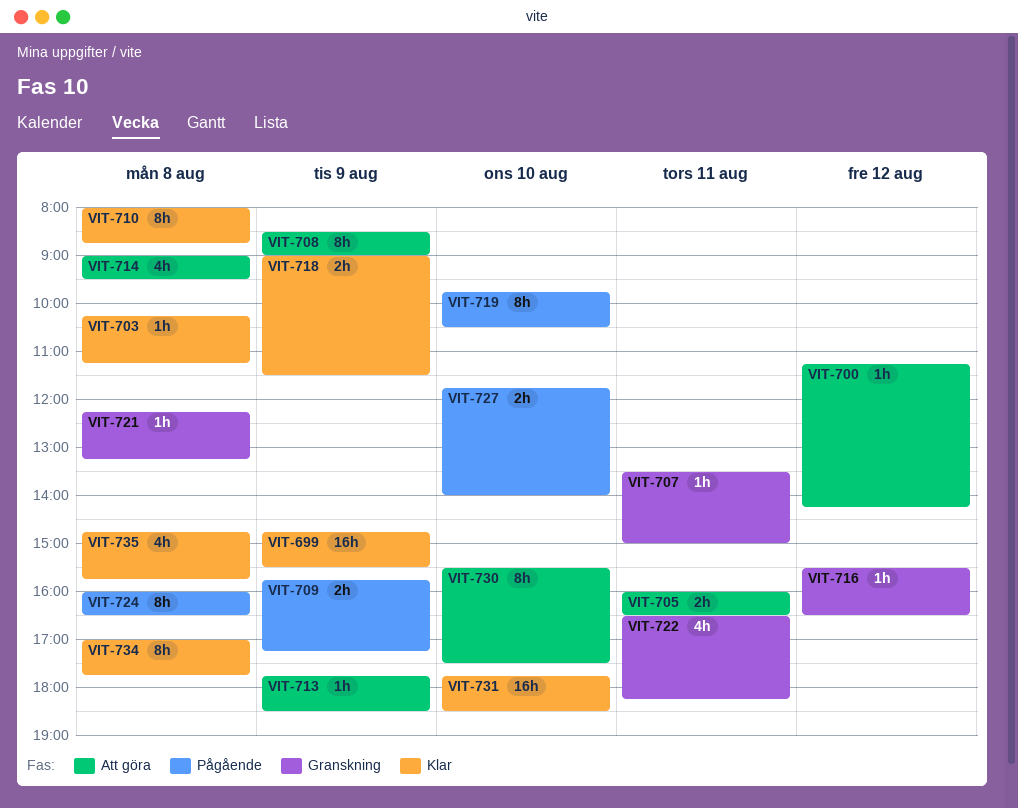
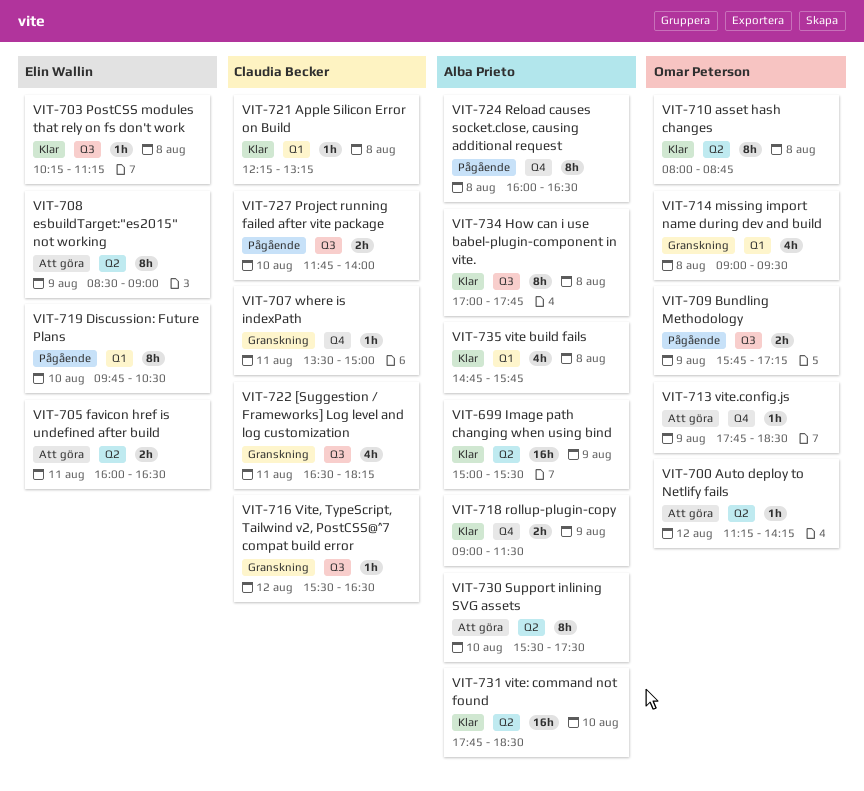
VIT-699, begins: 14:45 -> 15:00
VIT-714, status: Att göra -> Granskning
VIT-721, status: Granskning -> Klar

